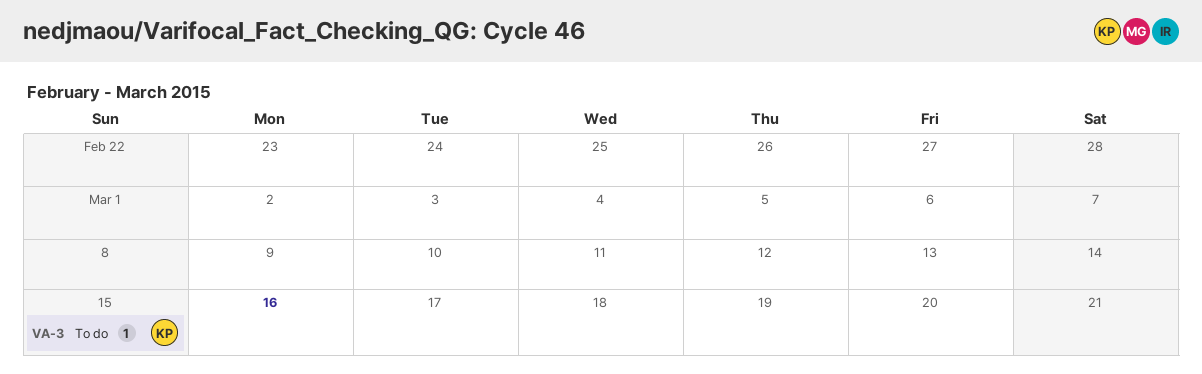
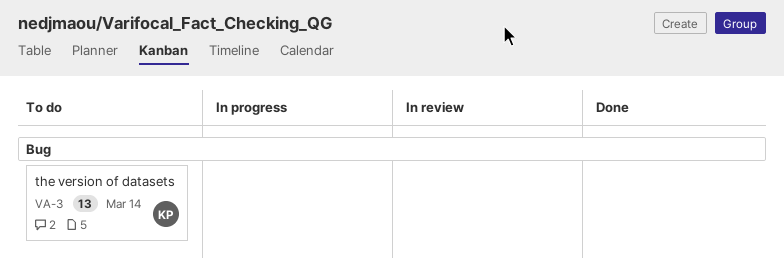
VA-3, estimate: 1 -> 13
VA-3, due: Mar 15 -> Mar 14

